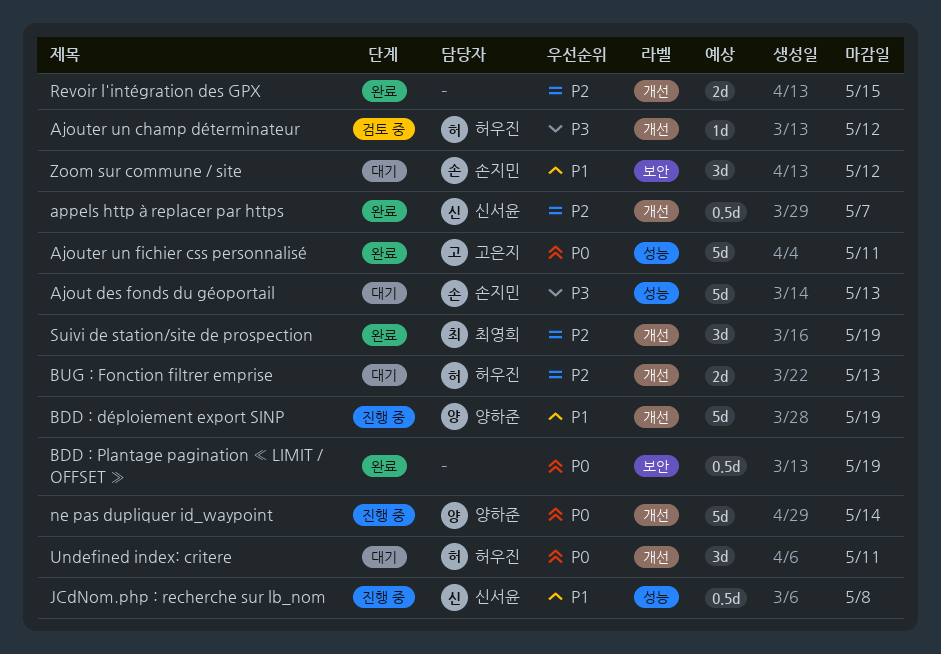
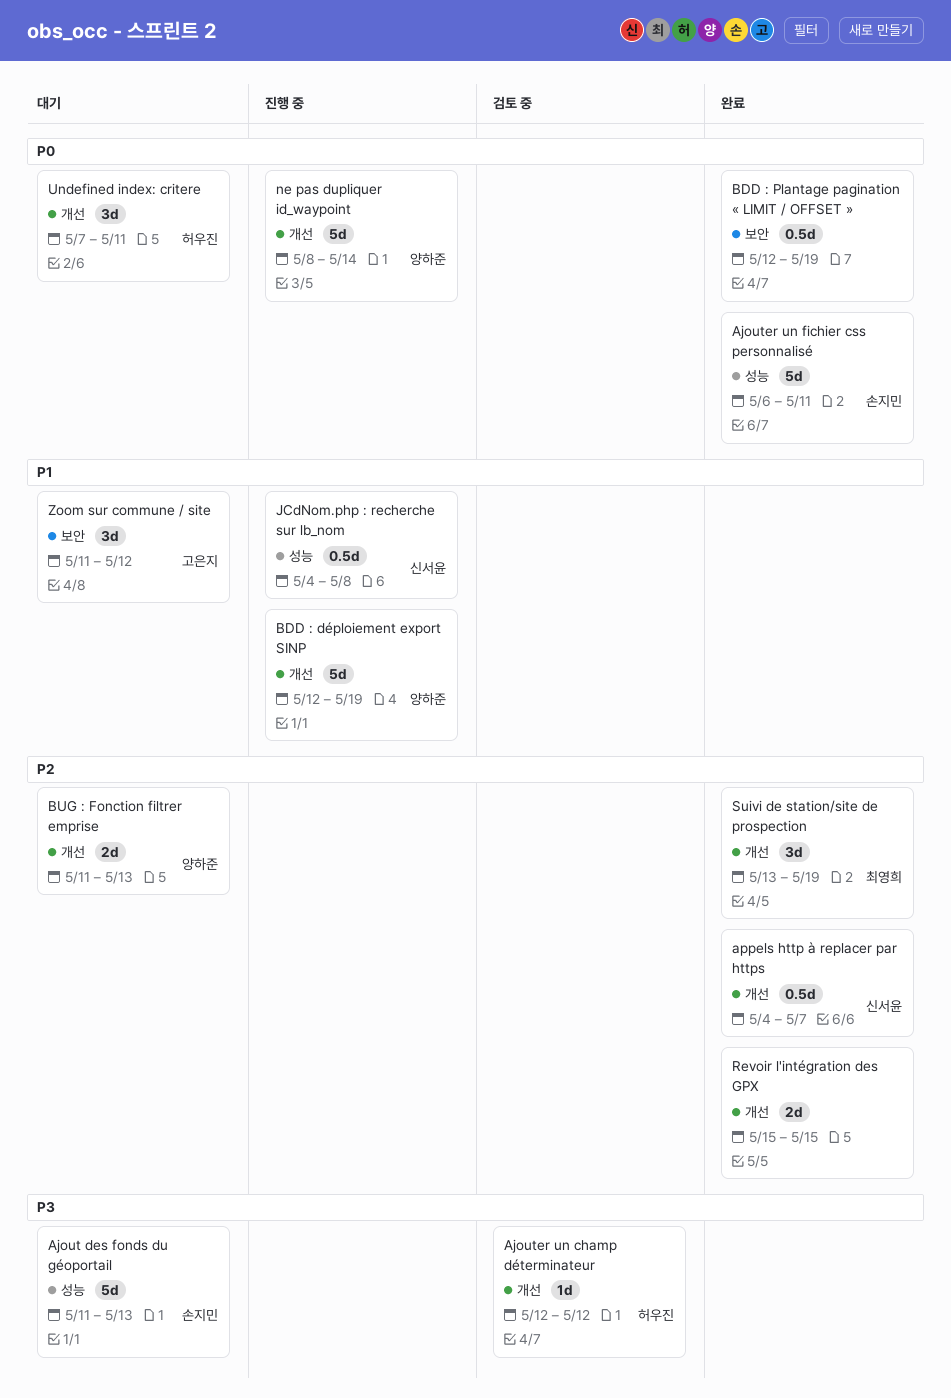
Ajouter un fichier css personnalisé, owner: 고은지 -> 손지민
BUG : Fonction filtrer emprise, owner: 허우진 -> 양하준
Zoom sur commune / site, owner: 손지민 -> 고은지

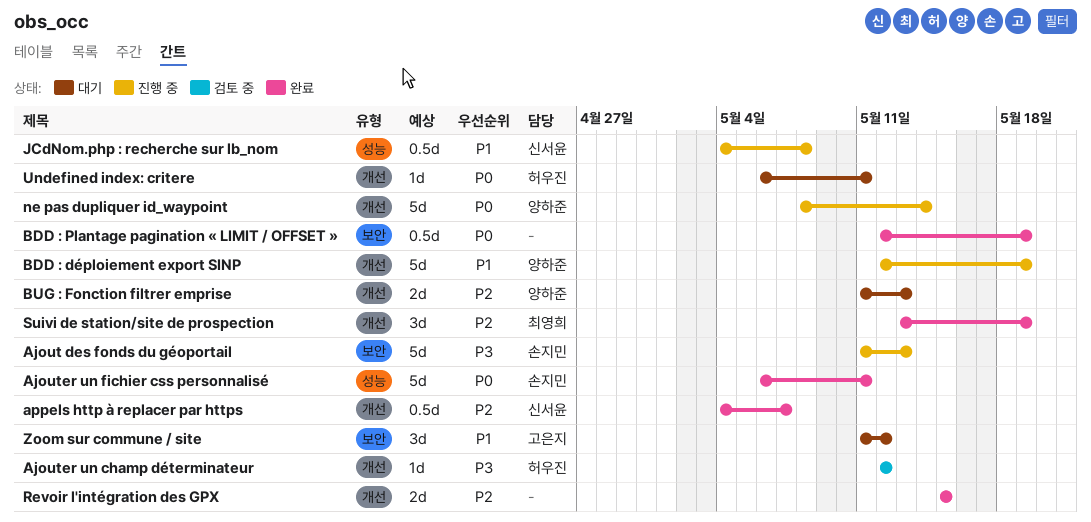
Ajout des fonds du géoportail, status: 대기 -> 진행 중
Ajout des fonds du géoportail, label: 성능 -> 보안
Undefined index: critere, estimate: 3d -> 1d
Undefined index: critere, start: May 7 -> May 6

